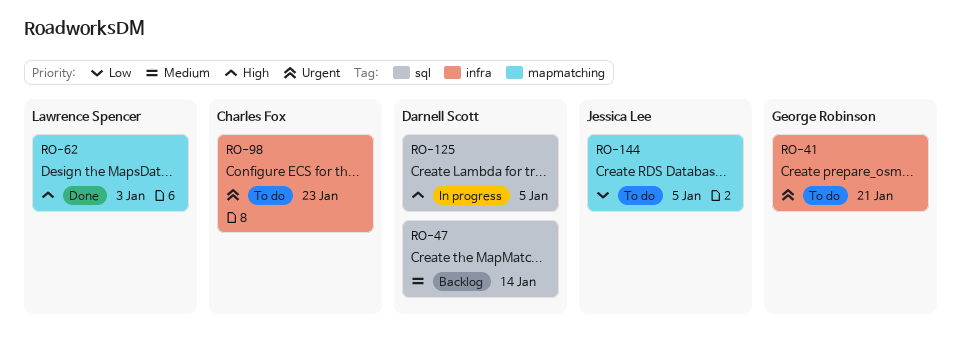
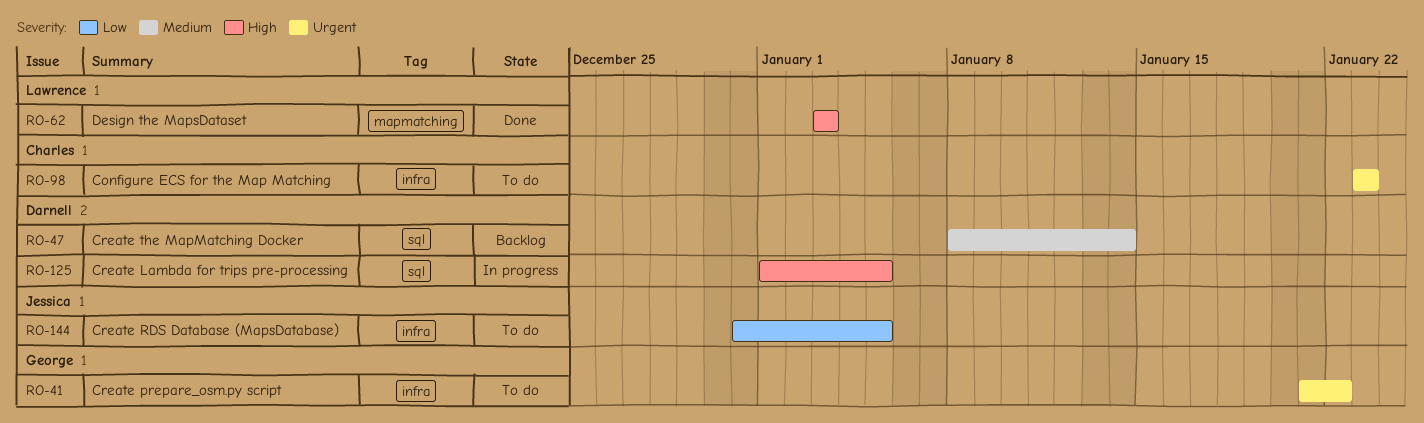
RO-41, due: Jan 21 -> Jan 22
RO-144, label: mapmatching -> infra

